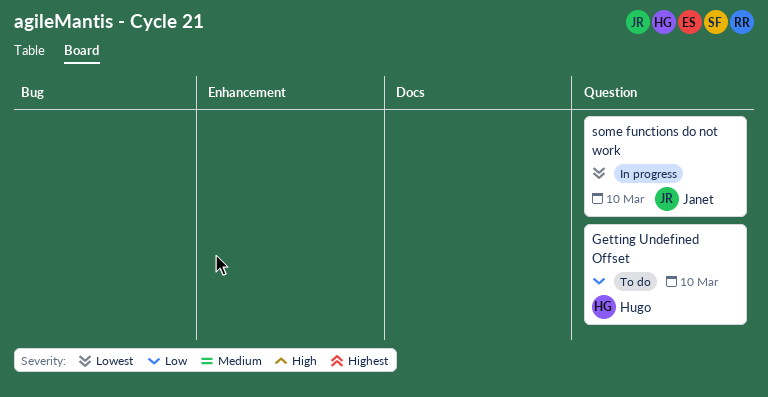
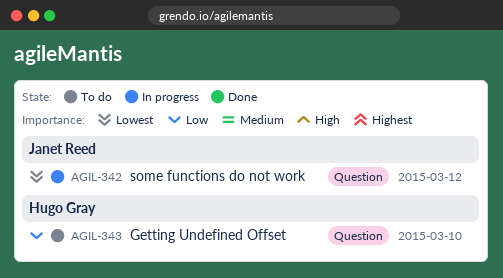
some functions do not work, due: Mar 10 -> Mar 12

